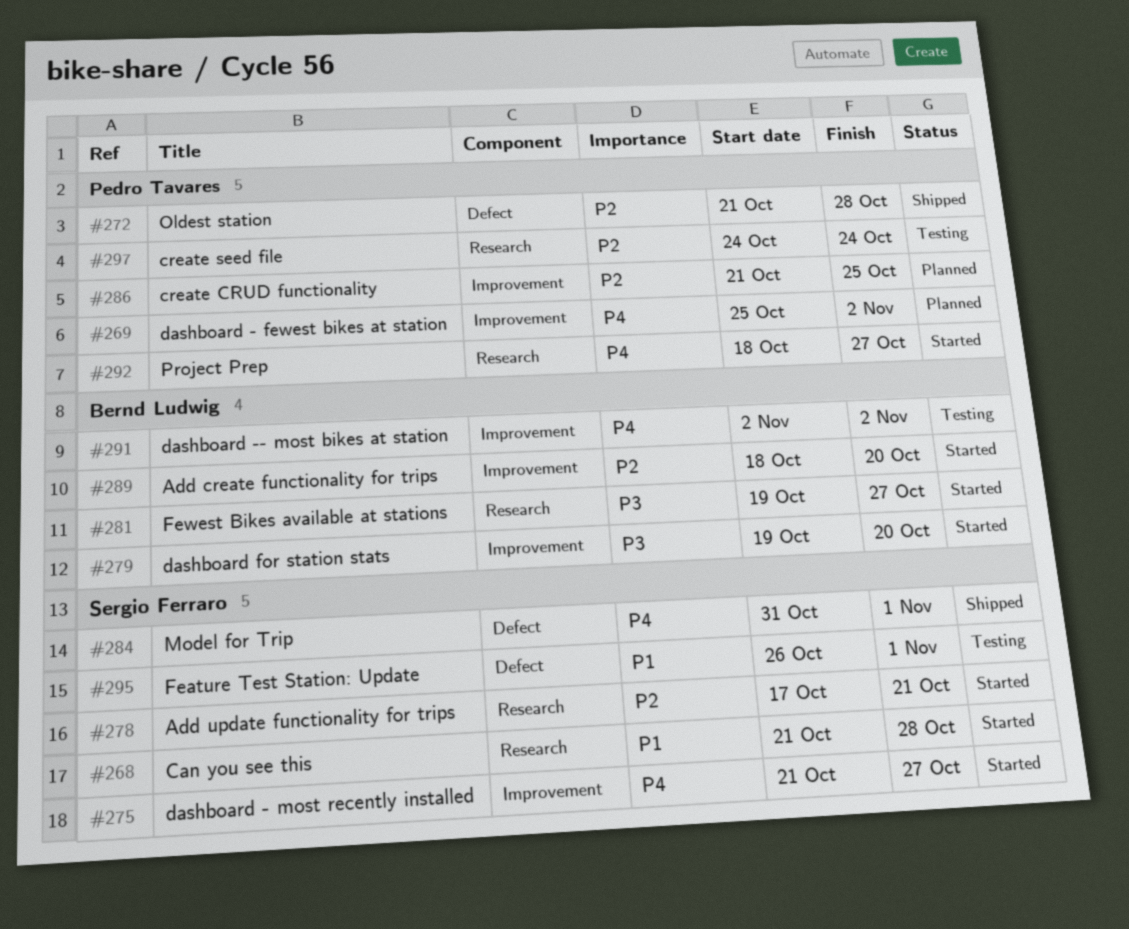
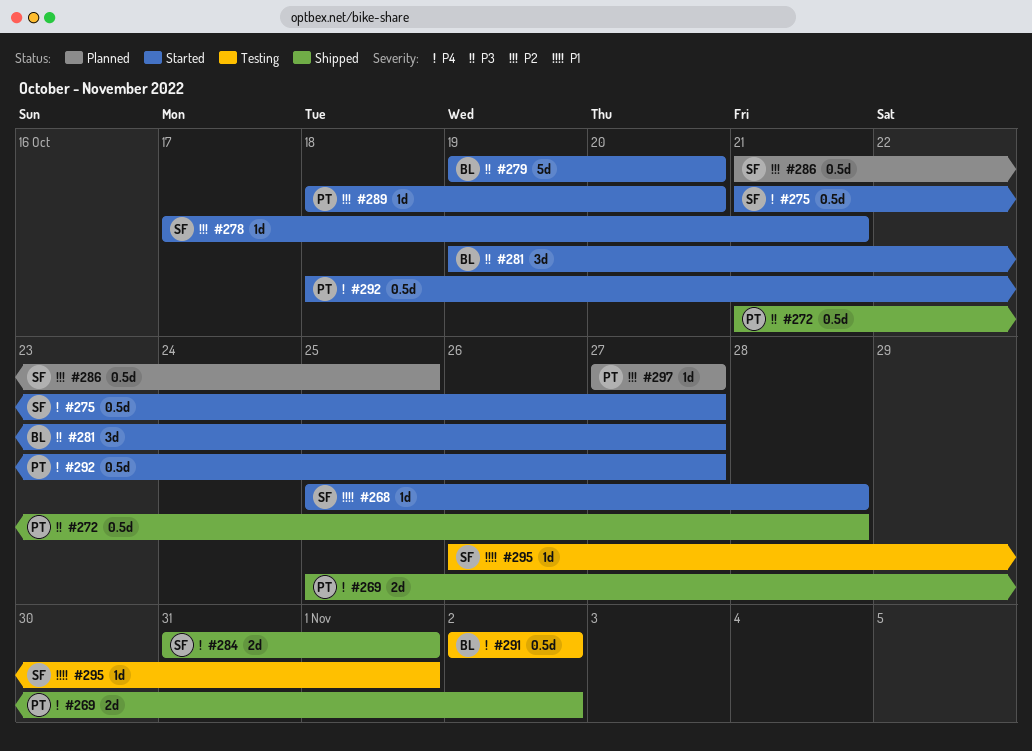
#268, start: Oct 21 -> Oct 25
#269, status: Planned -> Shipped
#272, priority: P2 -> P3
#286, owner: Pedro Tavares -> Sergio Ferraro
#289, owner: Bernd Ludwig -> Pedro Tavares
#297, status: Testing -> Planned
#297, start: Oct 24 -> Oct 27
#297, due: Oct 24 -> Oct 27

